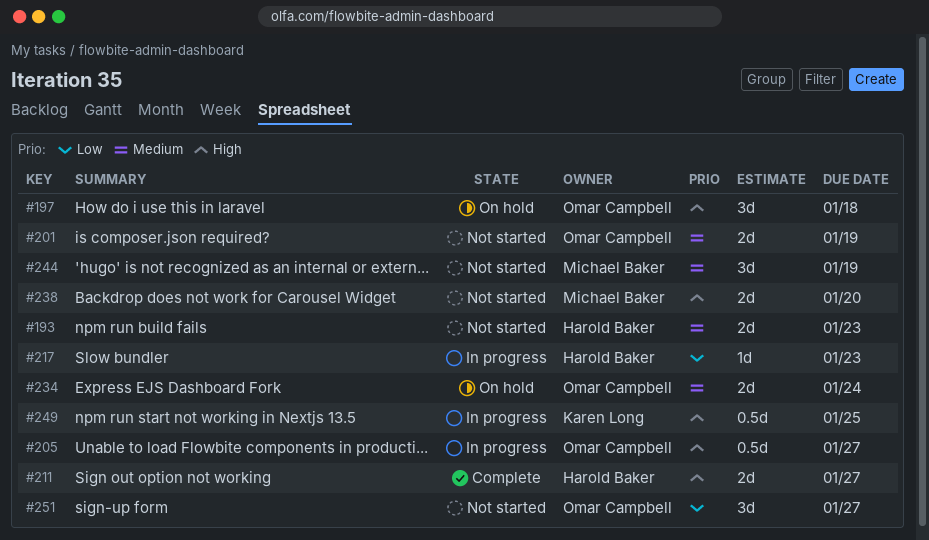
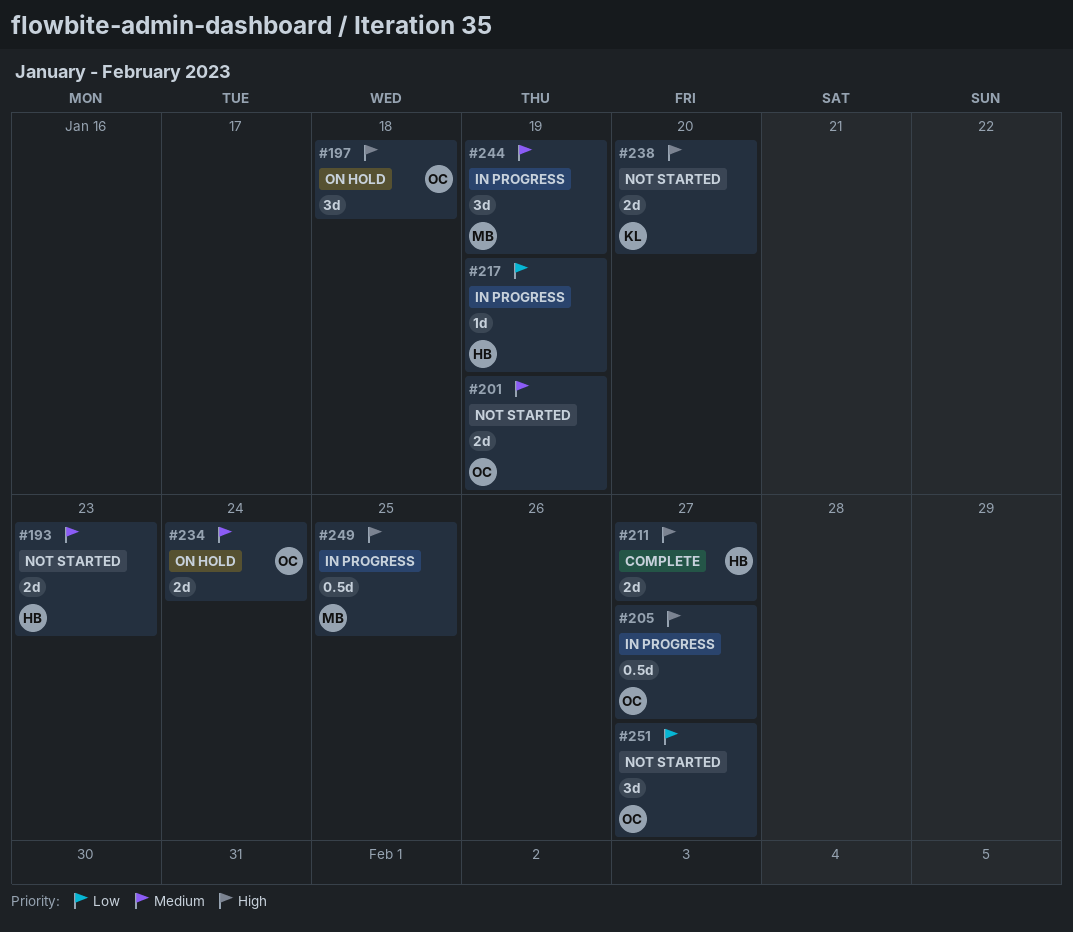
#217, due: Jan 23 -> Jan 19
#238, owner: Michael Baker -> Karen Long
#244, status: Not started -> In progress
#249, owner: Karen Long -> Michael Baker

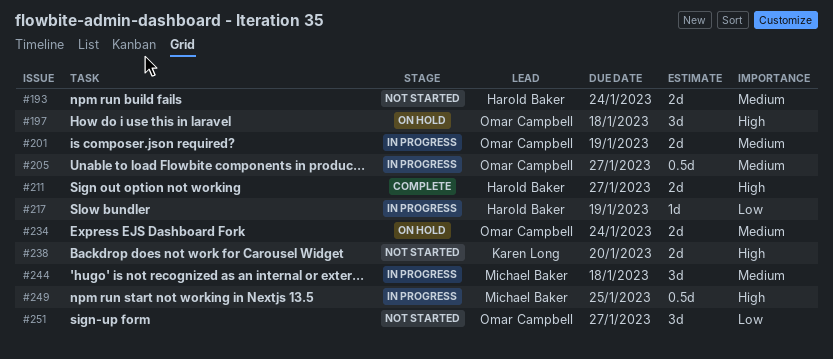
#193, due: Jan 23 -> Jan 24
#201, status: Not started -> In progress
#205, priority: High -> Medium
#244, due: Jan 19 -> Jan 18

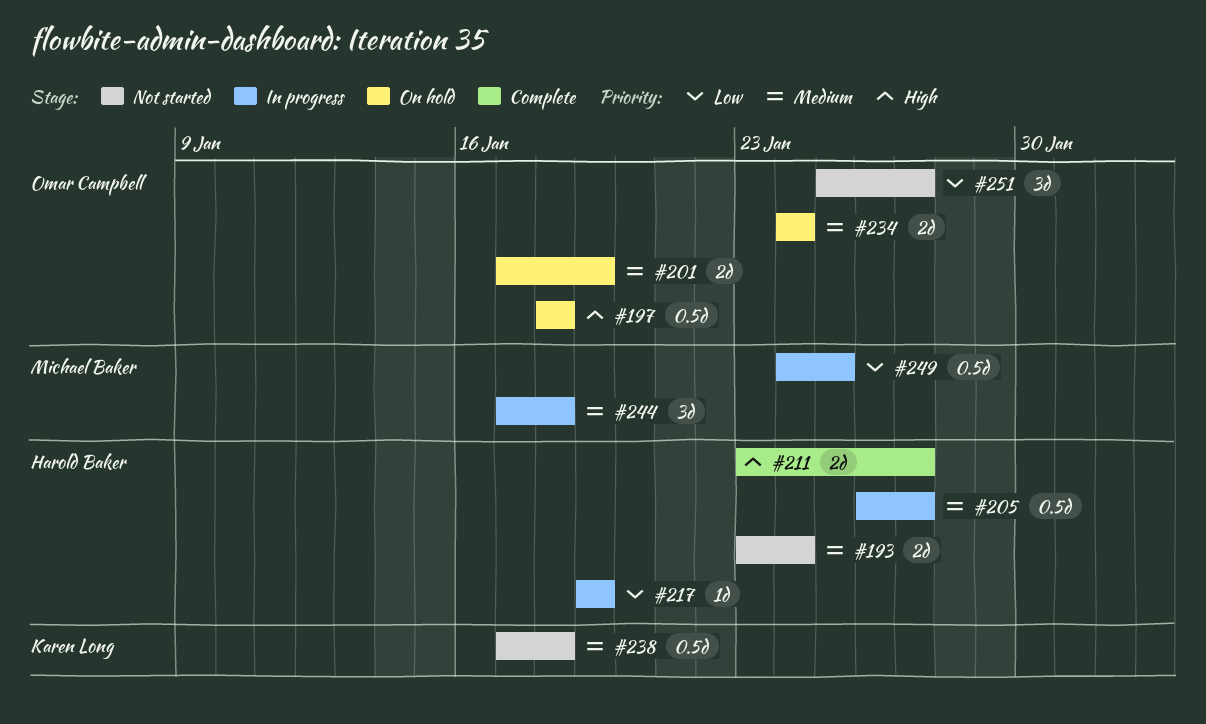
#197, estimate: 3d -> 0.5d
#201, status: In progress -> On hold
#205, owner: Omar Campbell -> Harold Baker
#238, priority: High -> Medium
#238, estimate: 2d -> 0.5d
#238, due: Jan 20 -> Jan 18
#249, priority: High -> Low

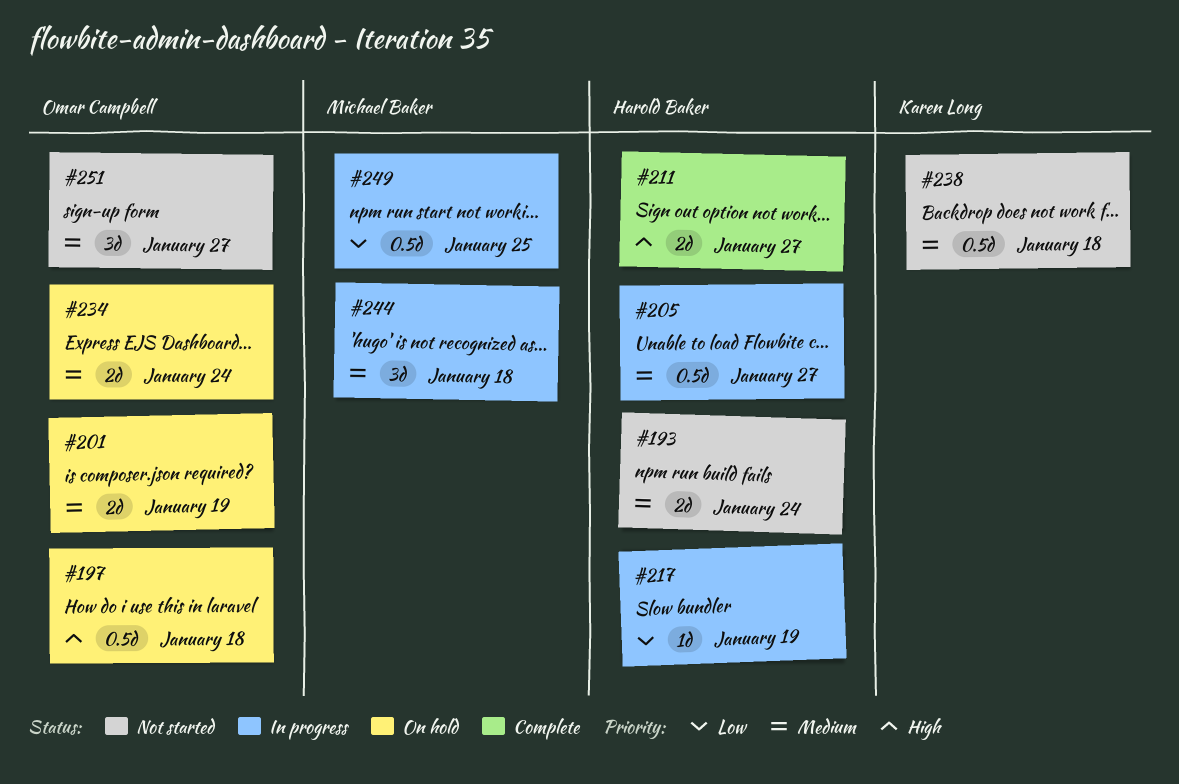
#251, priority: Low -> Medium

